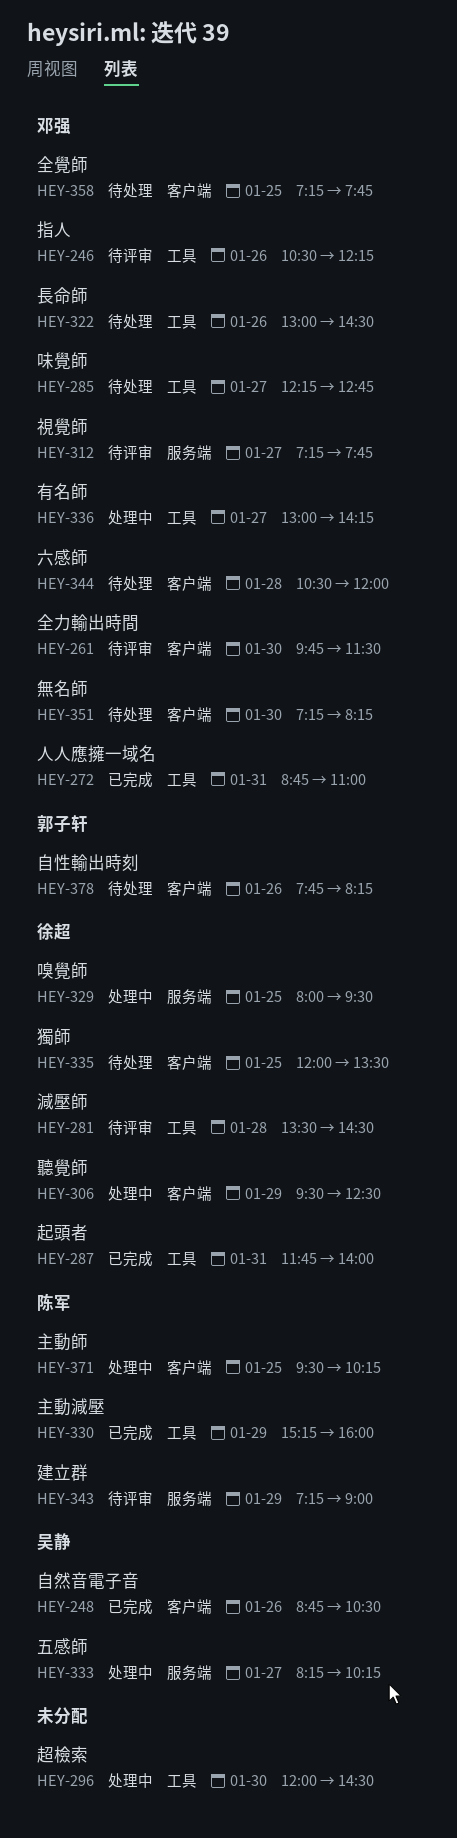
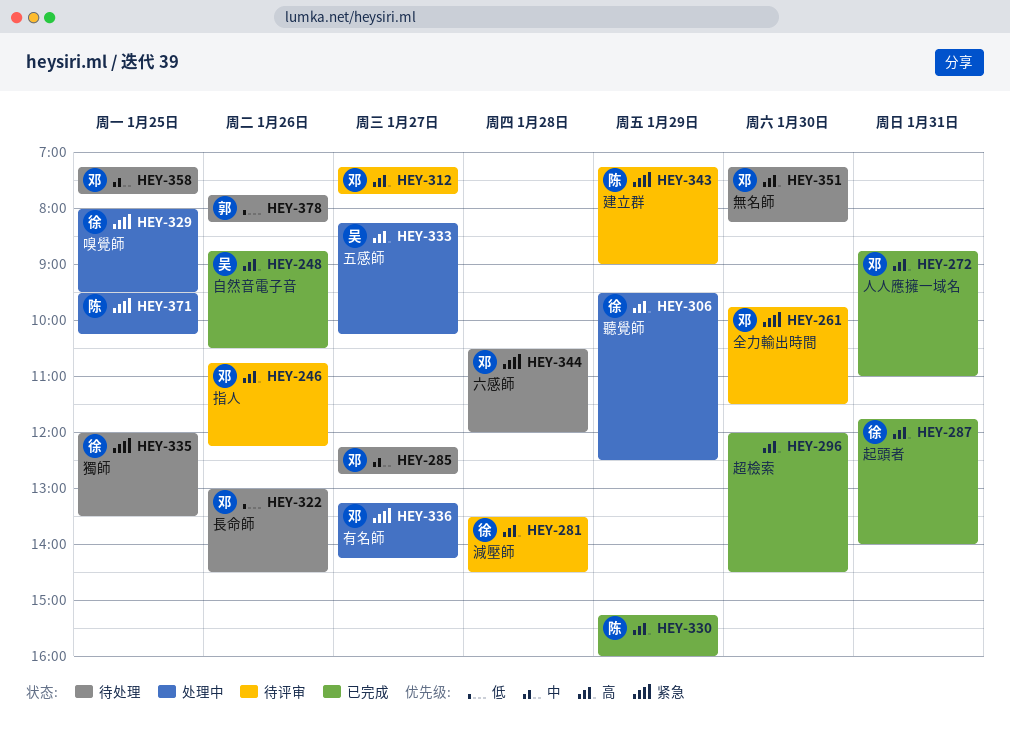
HEY-246, begins: 10:30 -> 10:45
HEY-296, status: 处理中 -> 已完成
HEY-336, begins: 13:00 -> 13:15

